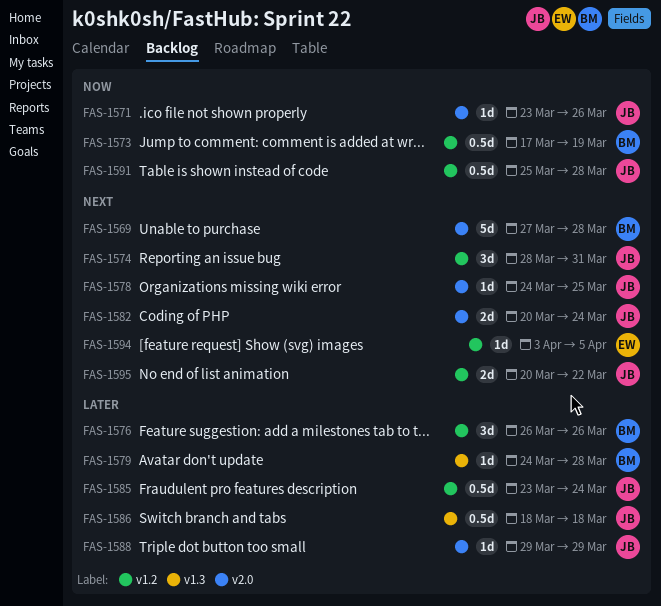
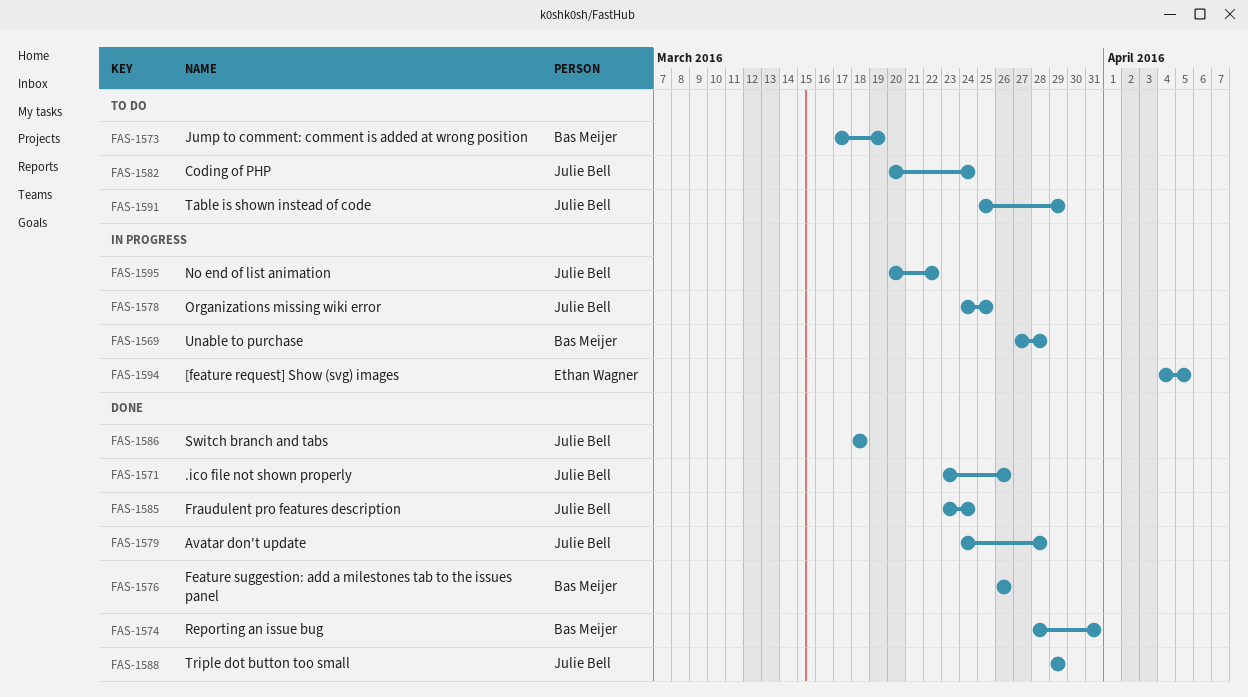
FAS-1574, owner: Julie Bell -> Bas Meijer
FAS-1579, owner: Bas Meijer -> Julie Bell
FAS-1591, due: Mar 28 -> Mar 29
FAS-1594, start: Apr 3 -> Apr 4

